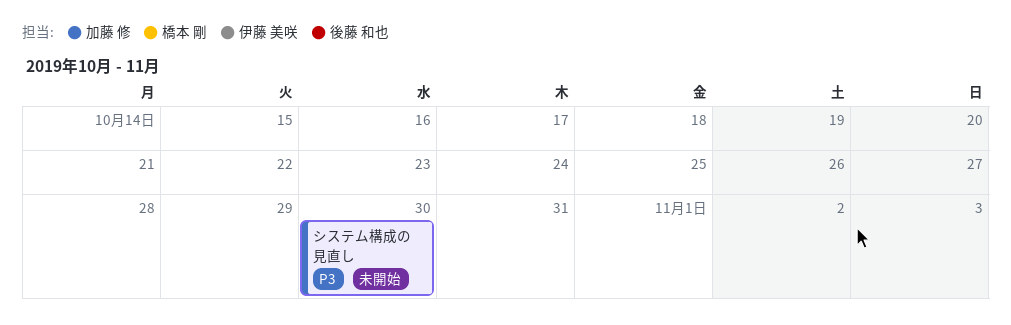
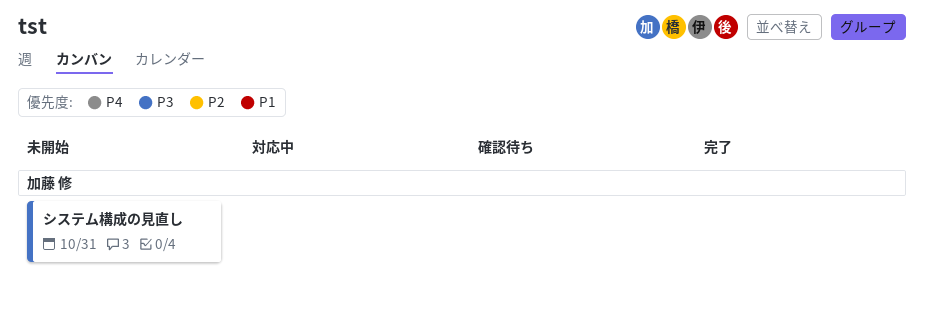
システム構成の見直し, due: Oct 30 -> Oct 31

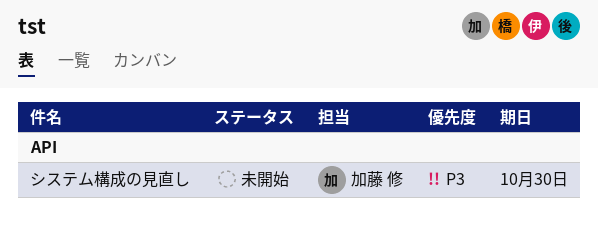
システム構成の見直し, due: Oct 31 -> Oct 30

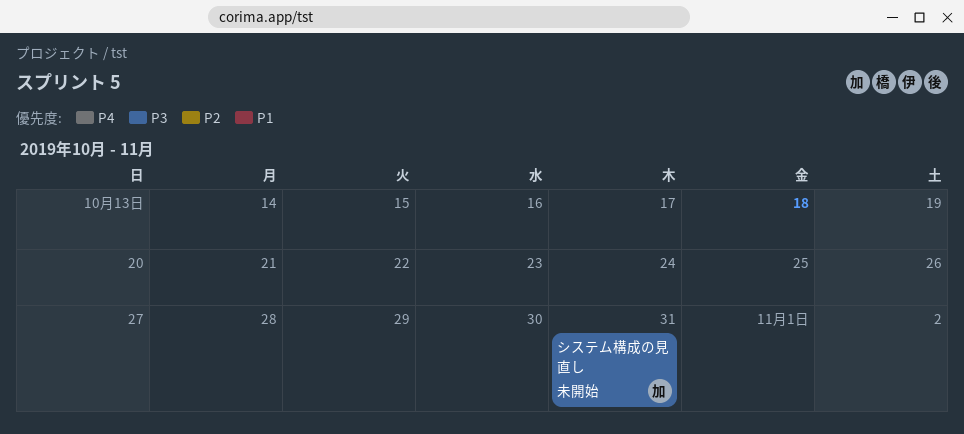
システム構成の見直し, due: Oct 30 -> Oct 31

